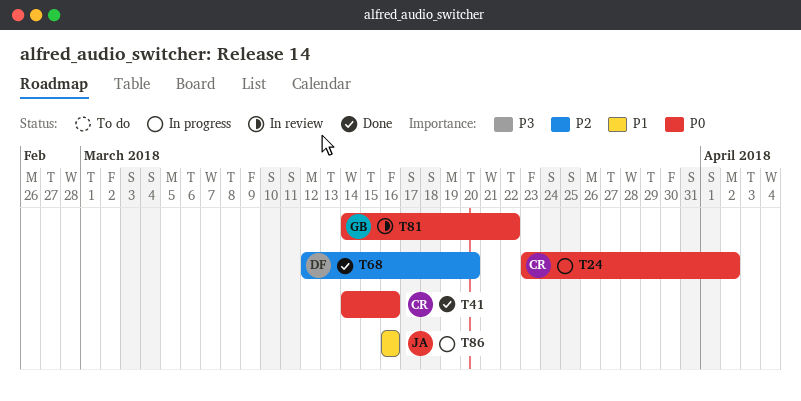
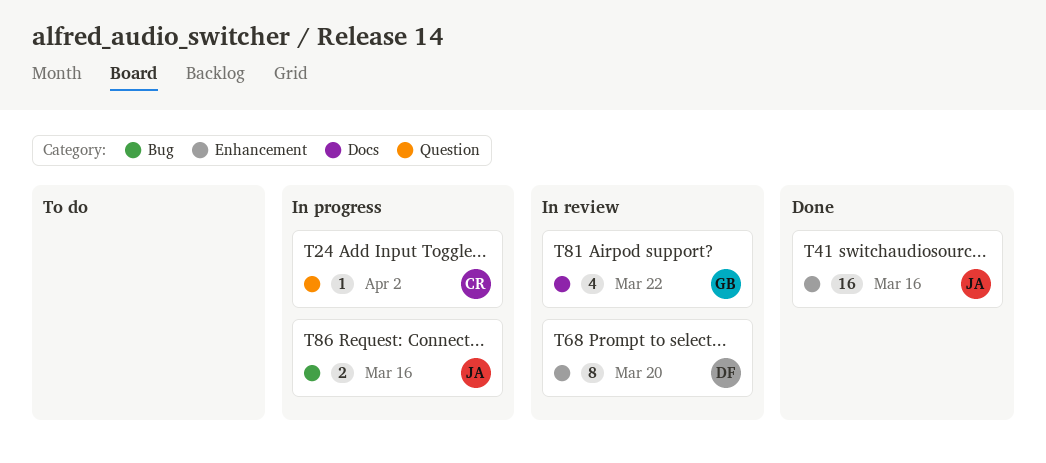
T41, owner: CR -> JA
T68, status: Done -> In review

